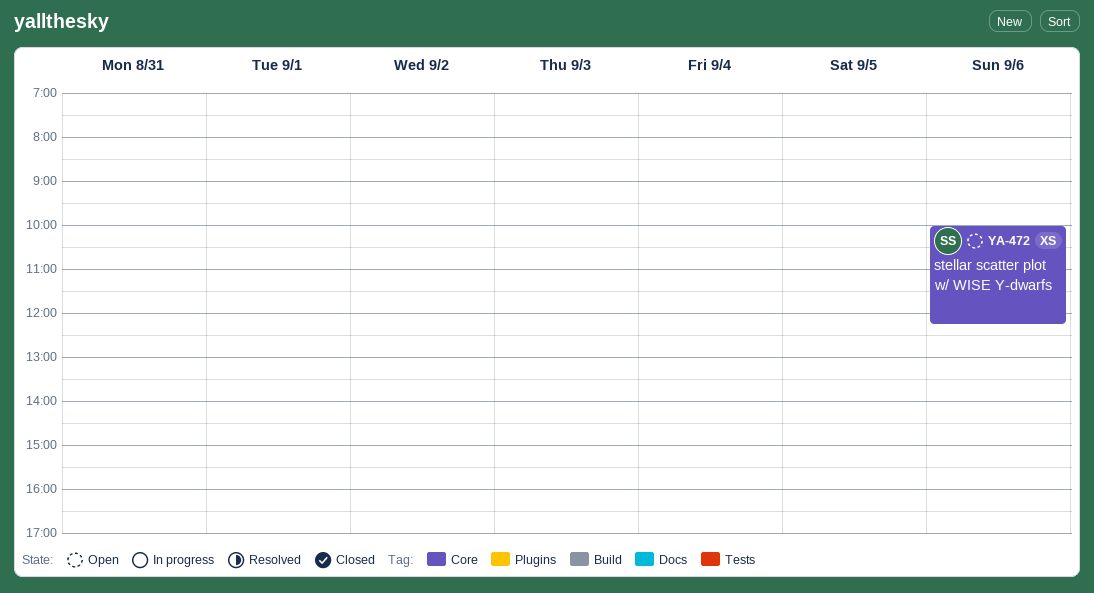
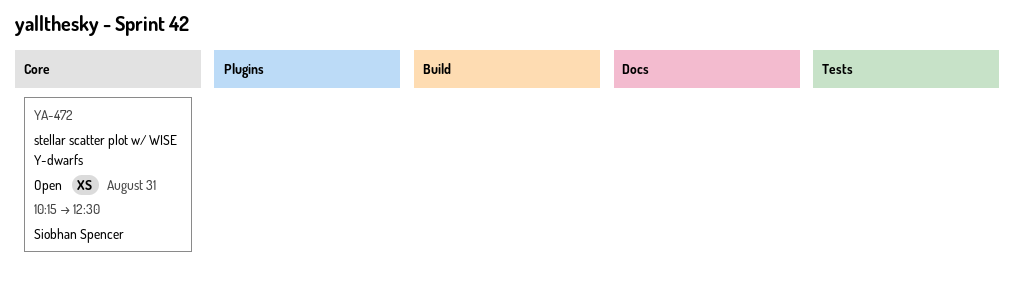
YA-472, day: Sep 6 -> Aug 31
YA-472, begins: 10:00 -> 10:15
YA-472, ends: 12:15 -> 12:30

